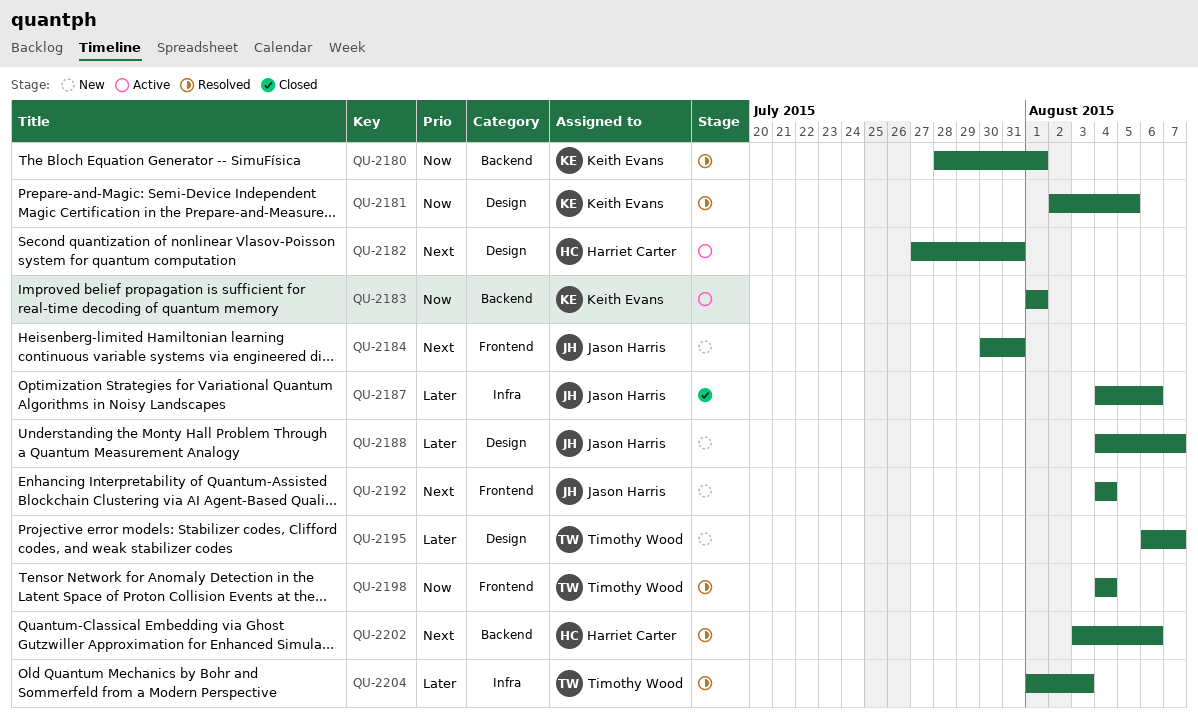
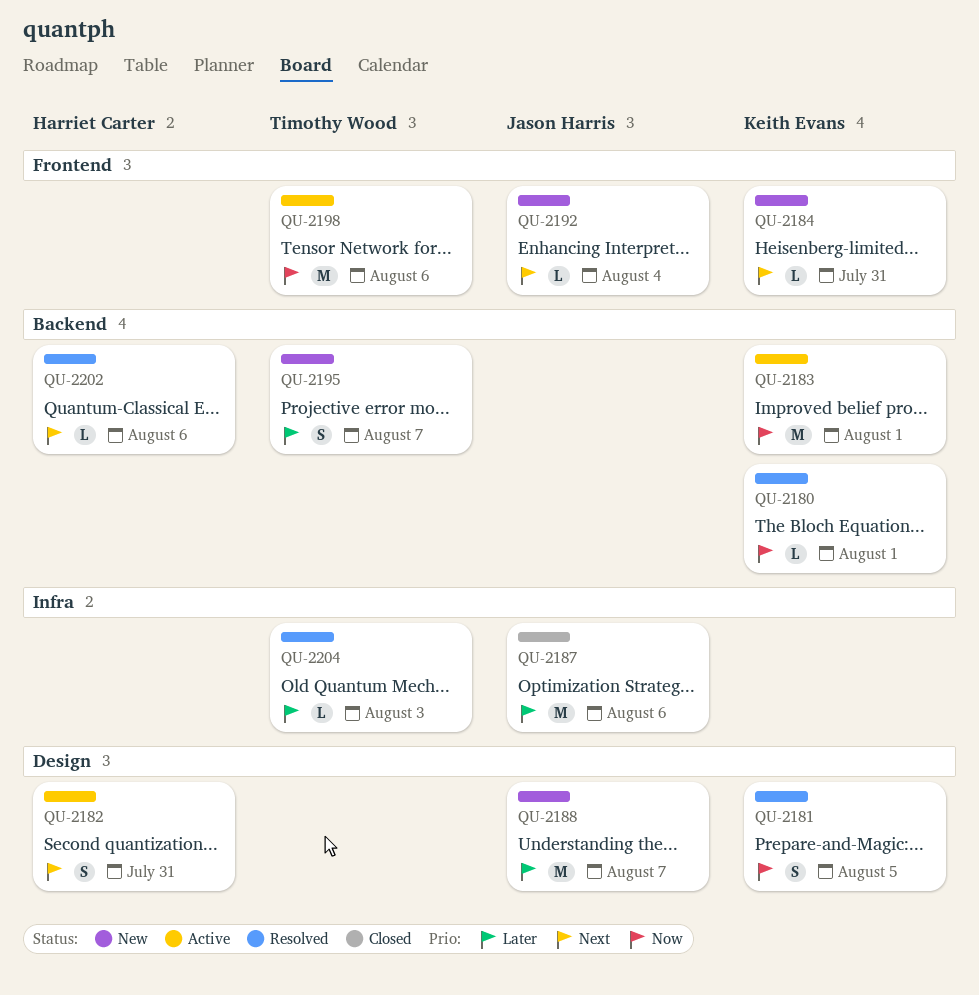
QU-2184, owner: Jason Harris -> Keith Evans
QU-2195, label: Design -> Backend
QU-2198, status: Resolved -> Active
QU-2198, due: Aug 4 -> Aug 6

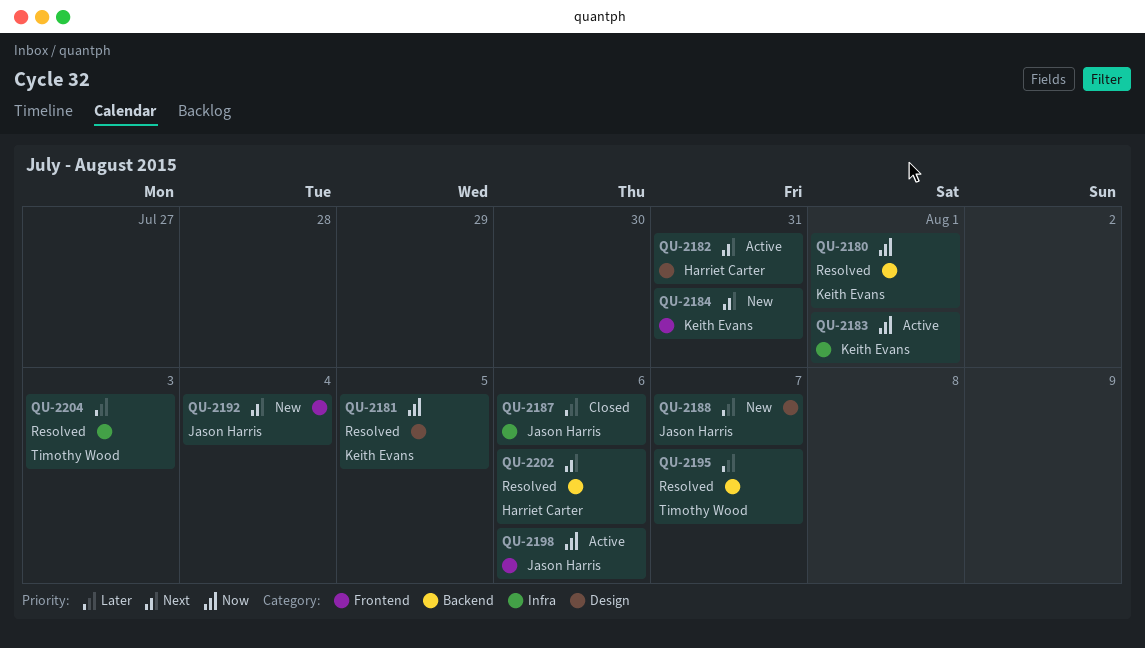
QU-2183, label: Backend -> Infra
QU-2195, status: New -> Resolved
QU-2198, owner: Timothy Wood -> Jason Harris

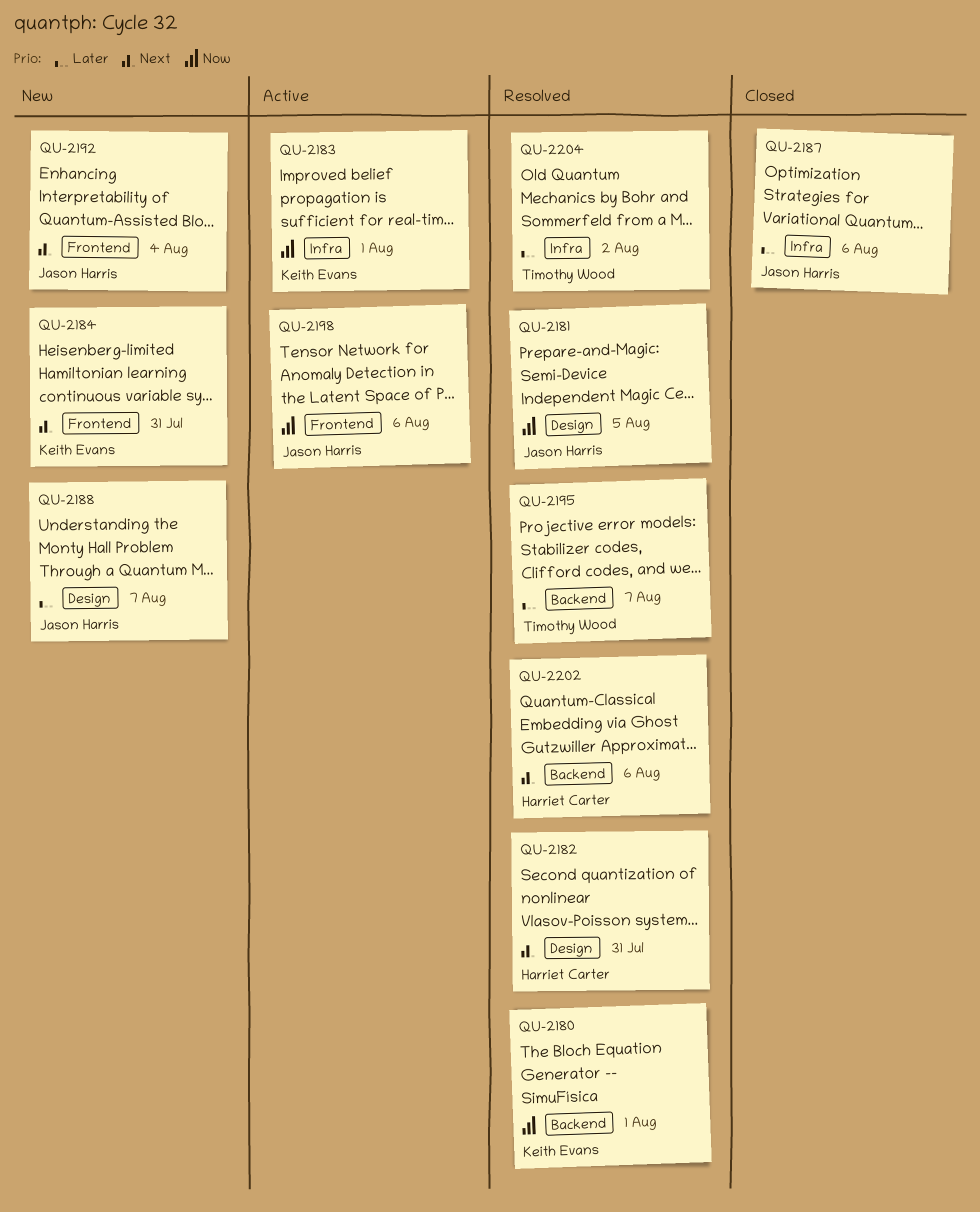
QU-2181, owner: Keith Evans -> Jason Harris
QU-2182, status: Active -> Resolved
QU-2204, due: Aug 3 -> Aug 2

